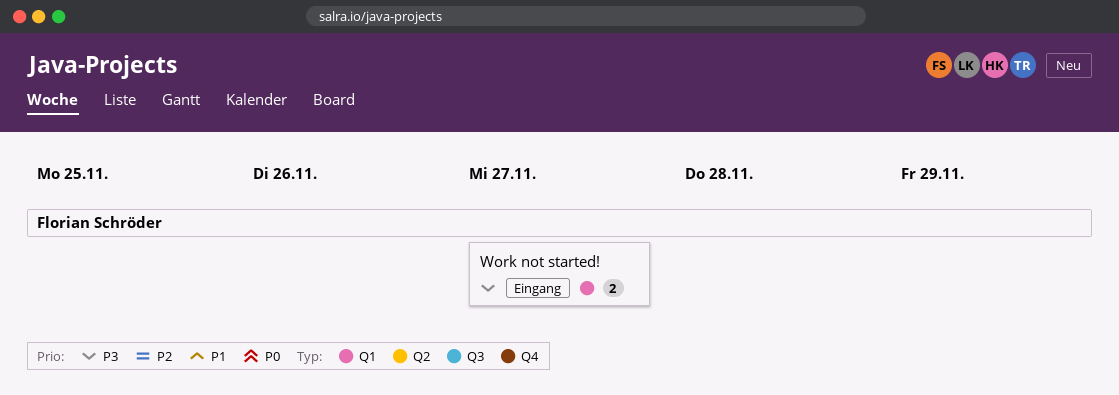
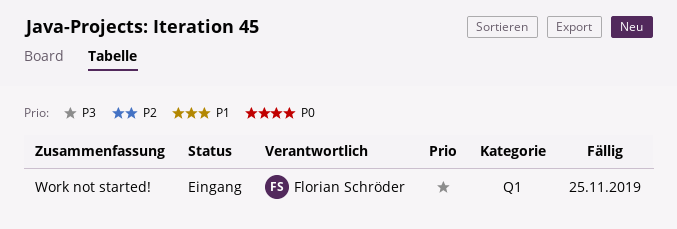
Work not started!, due: Nov 27 -> Nov 25

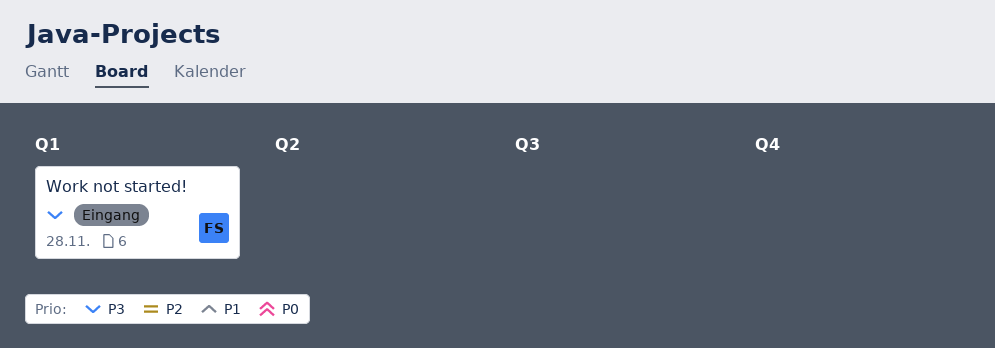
Work not started!, due: Nov 25 -> Nov 28

